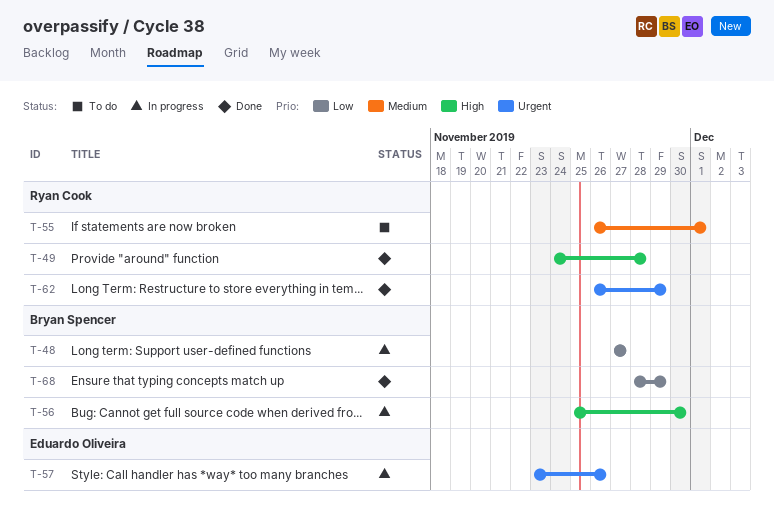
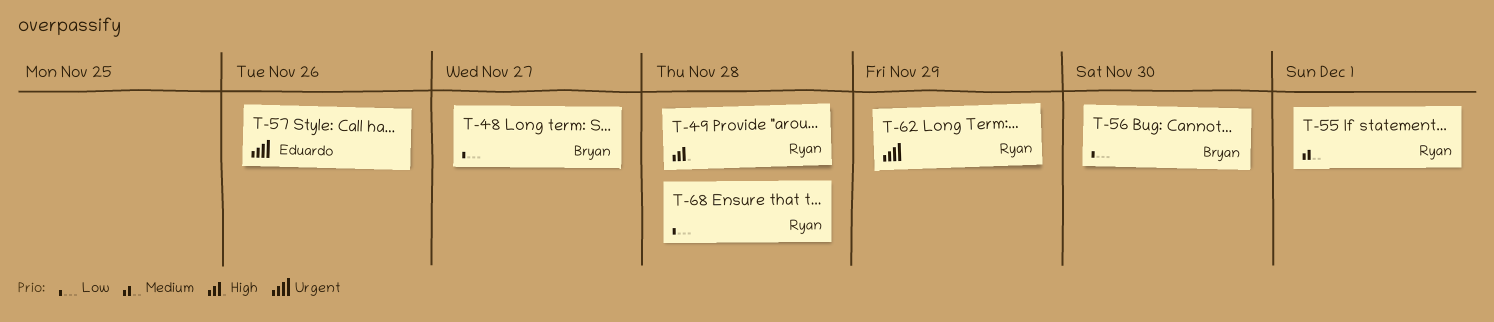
T-56, priority: High -> Low
T-68, owner: Bryan Spencer -> Ryan Cook
T-68, due: Nov 29 -> Nov 28

